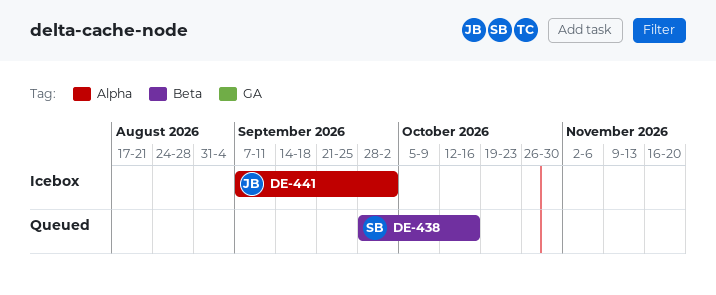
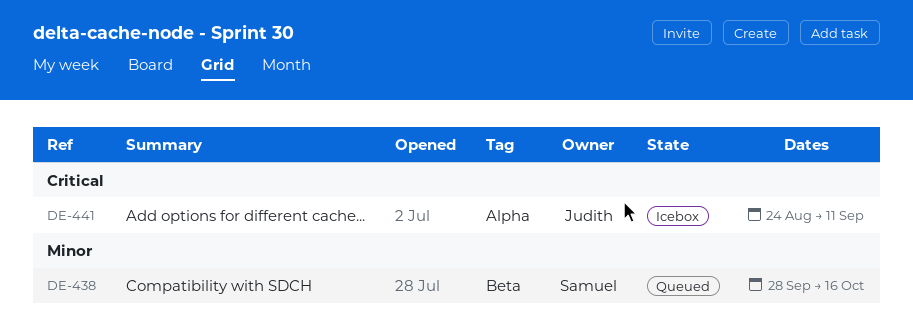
DE-441, start: Sep 7 -> Aug 24
DE-441, due: Oct 2 -> Sep 11

